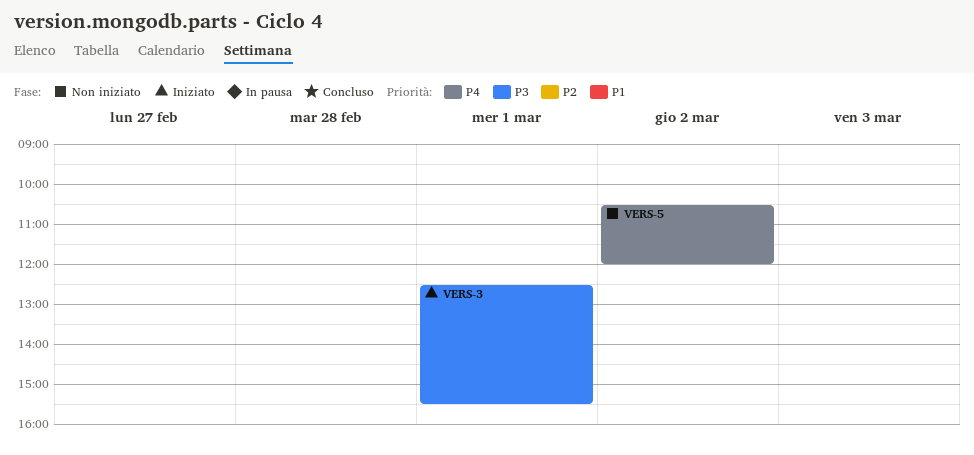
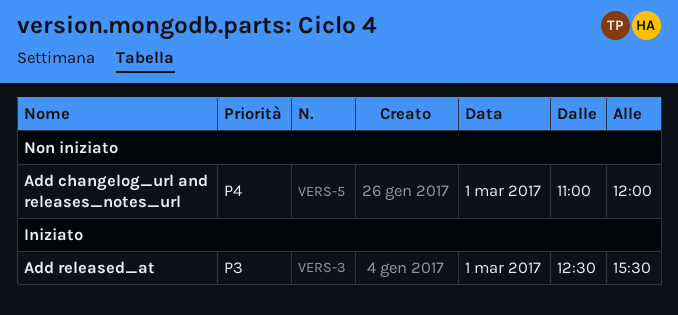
VERS-5, day: Mar 2 -> Mar 1
VERS-5, begins: 10:30 -> 11:00

